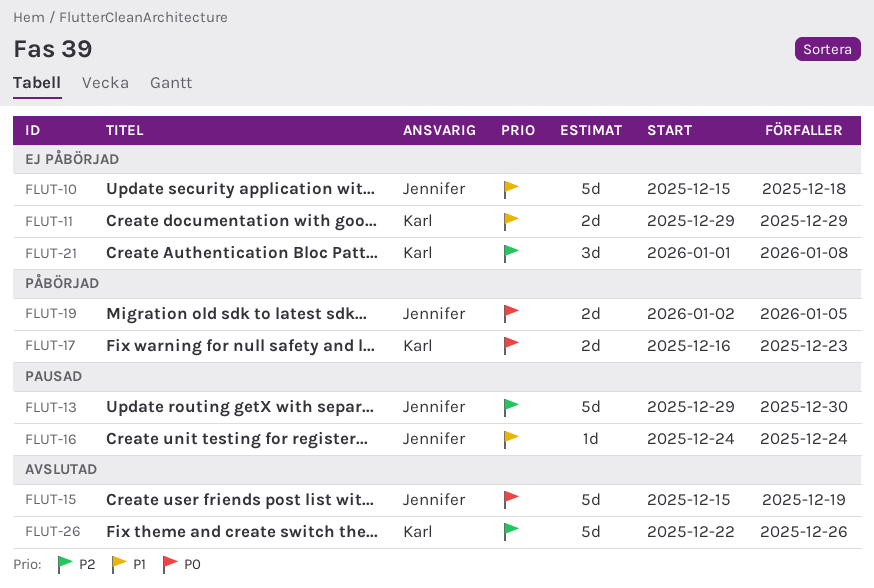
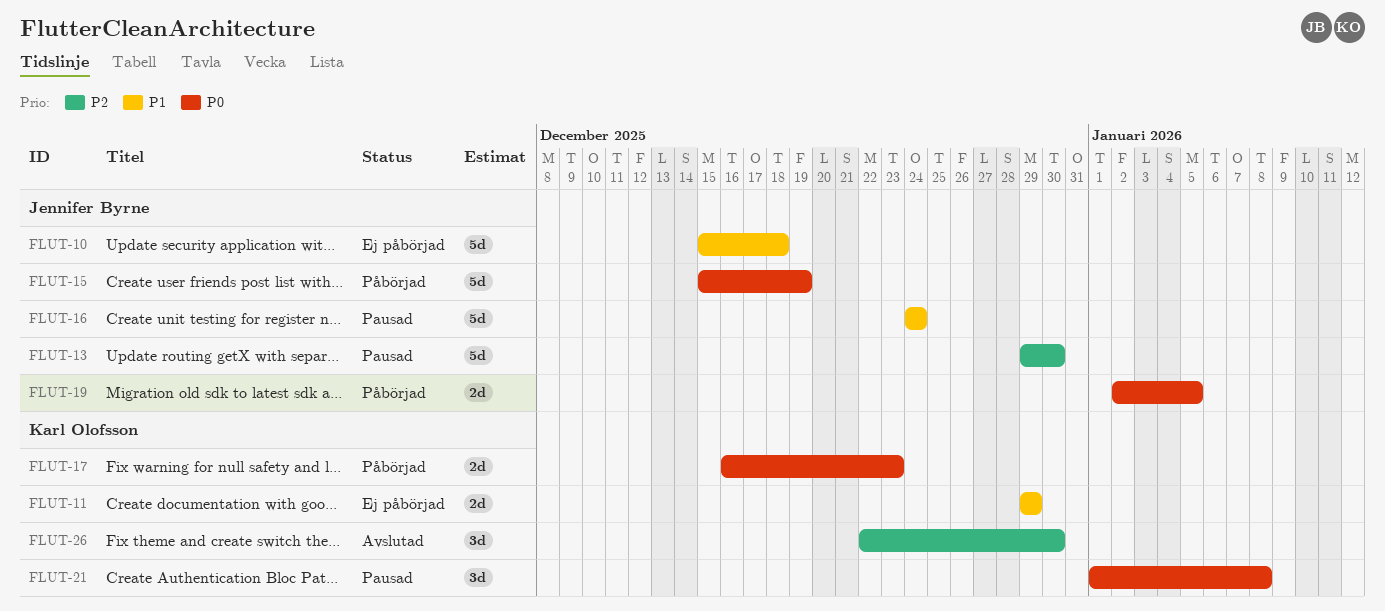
FLUT-15, status: Avslutad -> Påbörjad
FLUT-16, estimate: 1d -> 5d
FLUT-21, status: Ej påbörjad -> Pausad
FLUT-21, priority: P2 -> P0
FLUT-26, estimate: 5d -> 3d
FLUT-26, due: Dec 26 -> Dec 30

